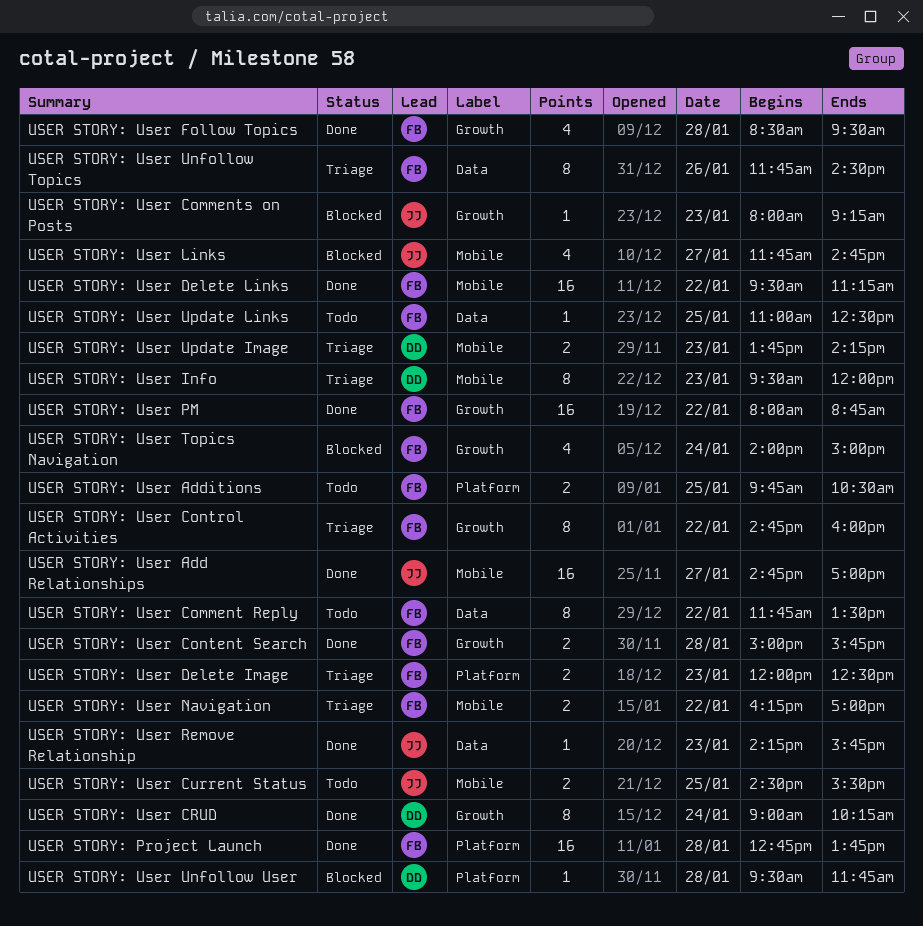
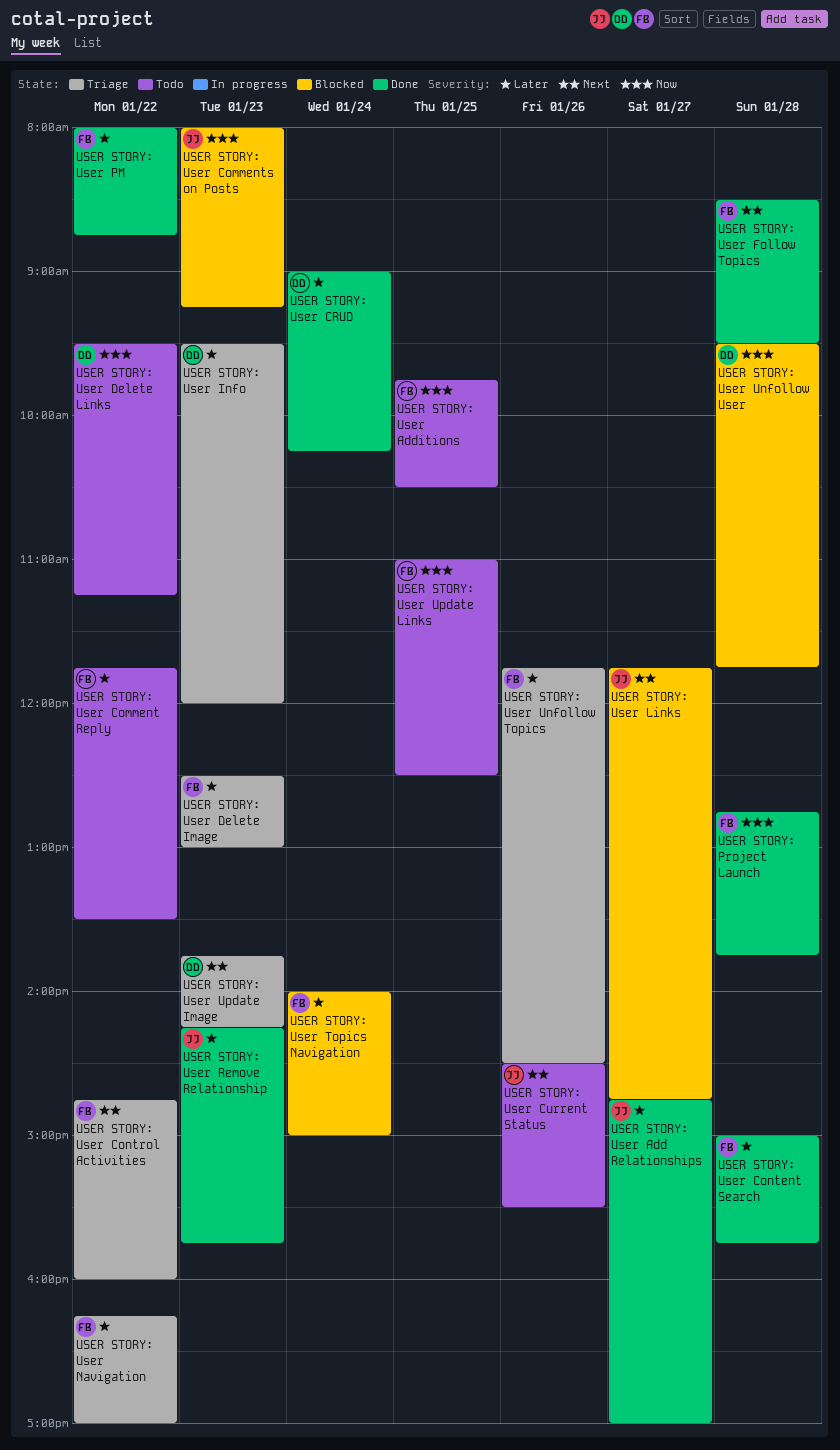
USER STORY: User Current Status, day: Jan 25 -> Jan 26
USER STORY: User Delete Image, begins: 12:00 -> 12:30
USER STORY: User Delete Image, ends: 12:30 -> 13:00
USER STORY: User Delete Links, status: Done -> Todo
USER STORY: User Delete Links, owner: FB -> DD

